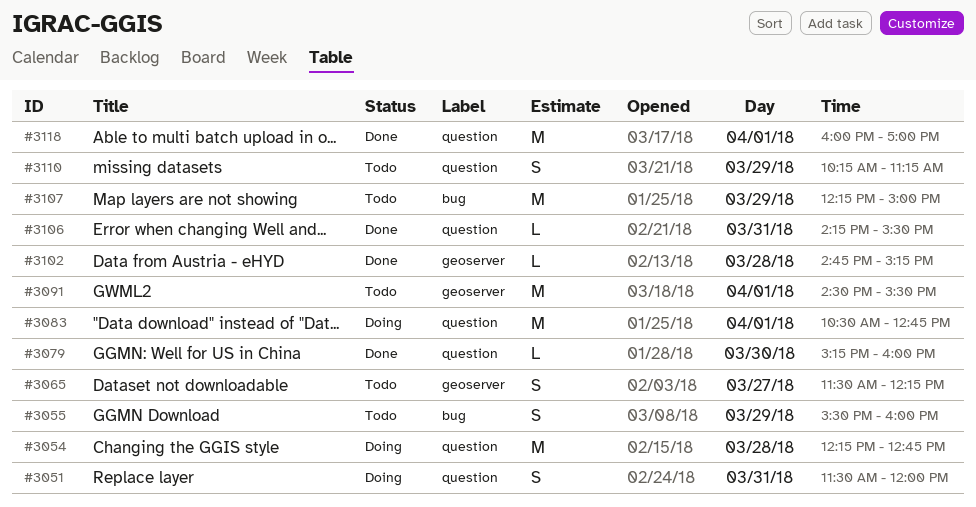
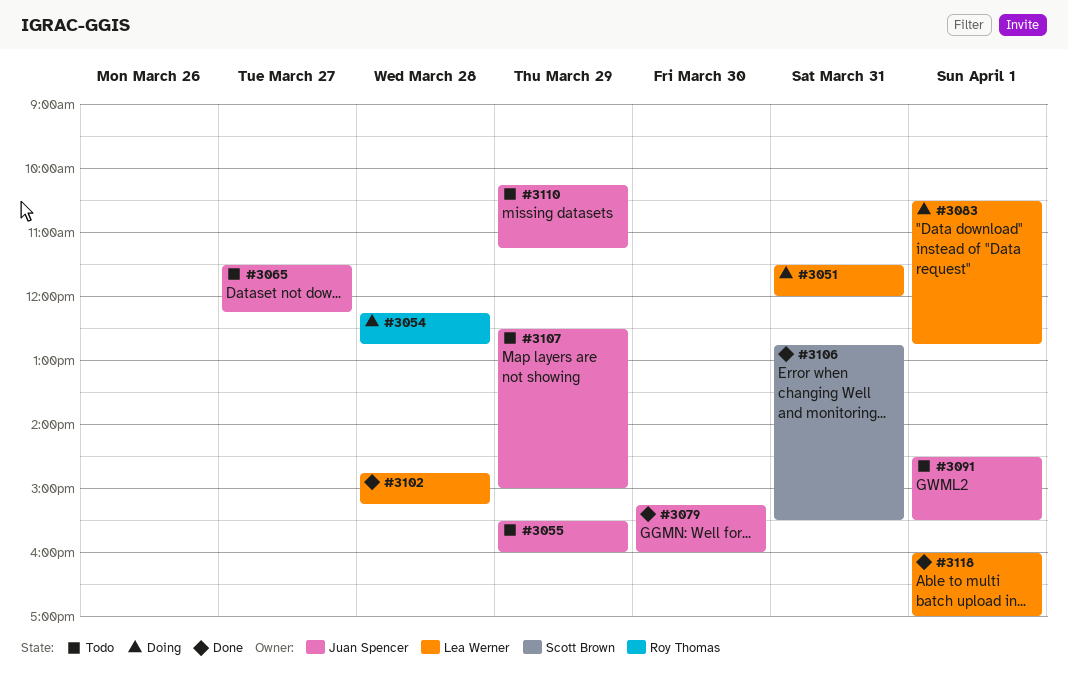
#3106, begins: 14:15 -> 12:45
#3107, begins: 12:15 -> 12:30

